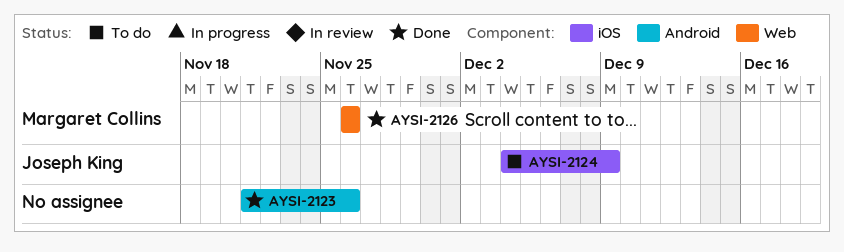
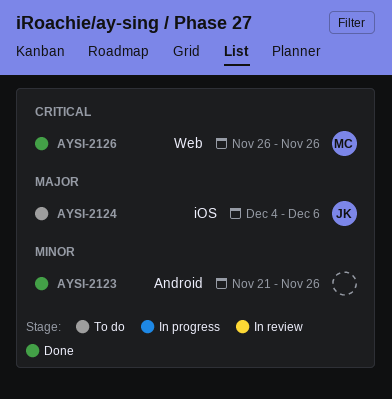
AYSI-2124, due: Dec 9 -> Dec 6

